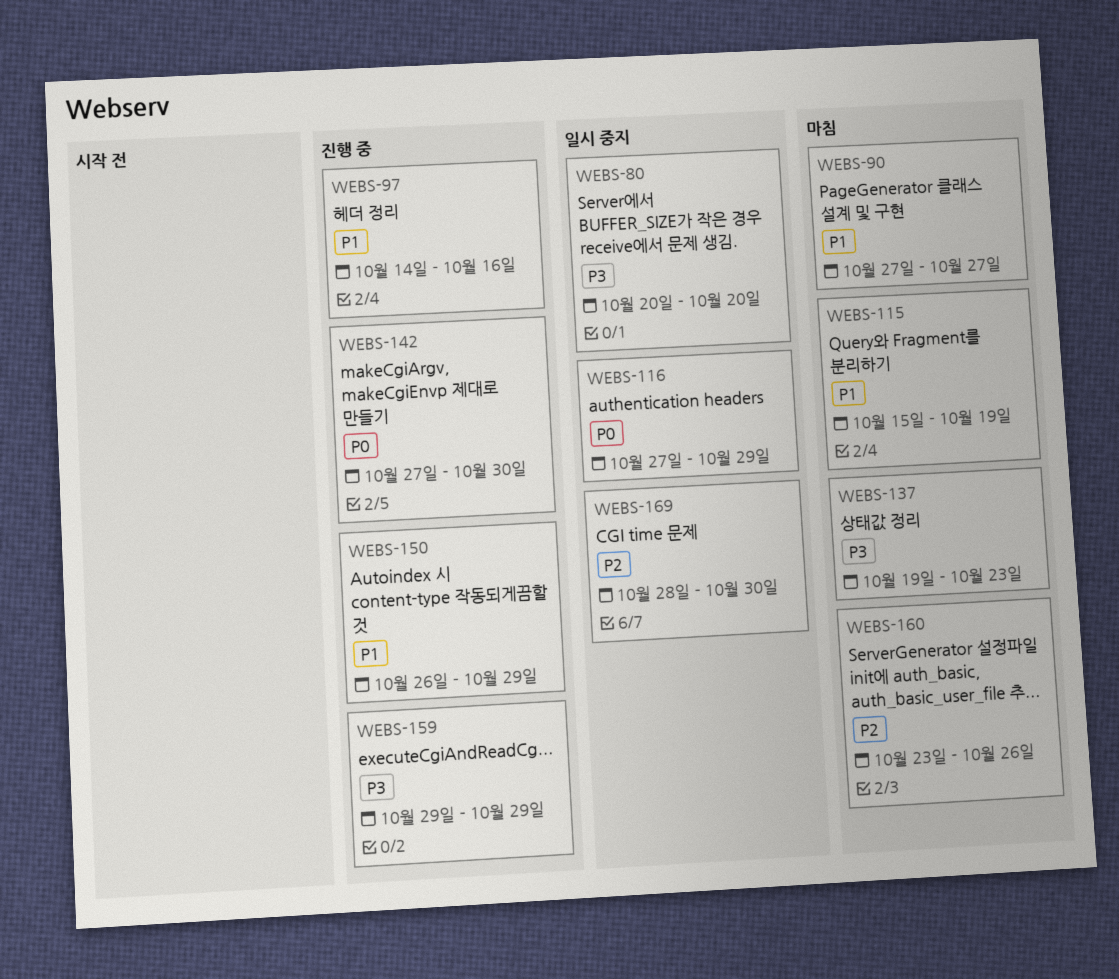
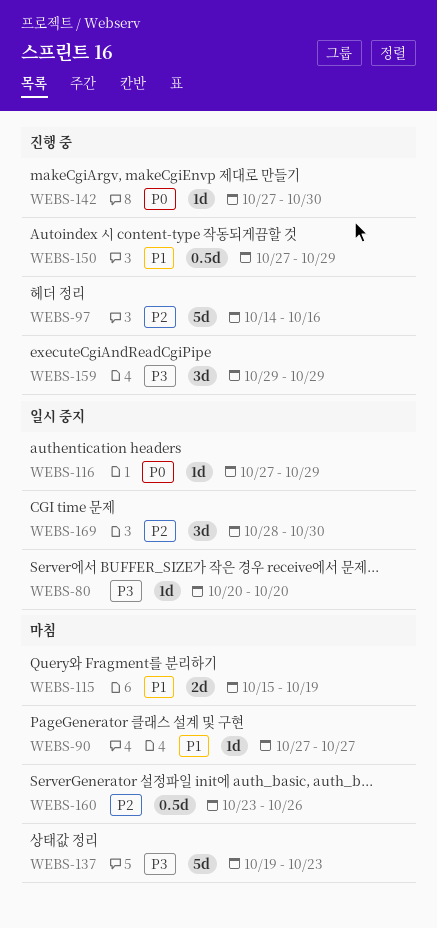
WEBS-97, priority: P1 -> P2
WEBS-150, start: Oct 26 -> Oct 27

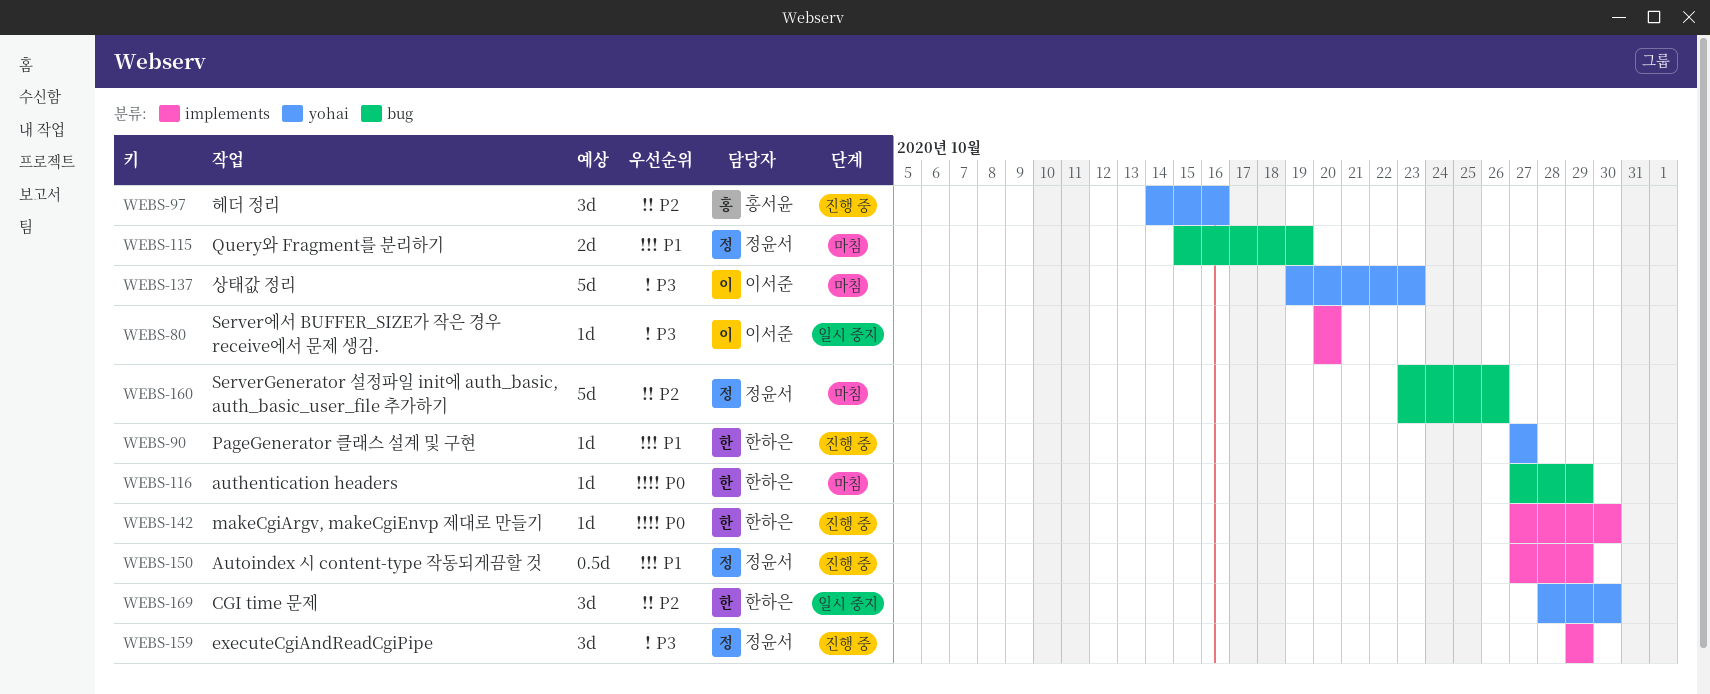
WEBS-90, status: 마침 -> 진행 중
WEBS-97, estimate: 5d -> 3d
WEBS-116, status: 일시 중지 -> 마침
WEBS-160, estimate: 0.5d -> 5d

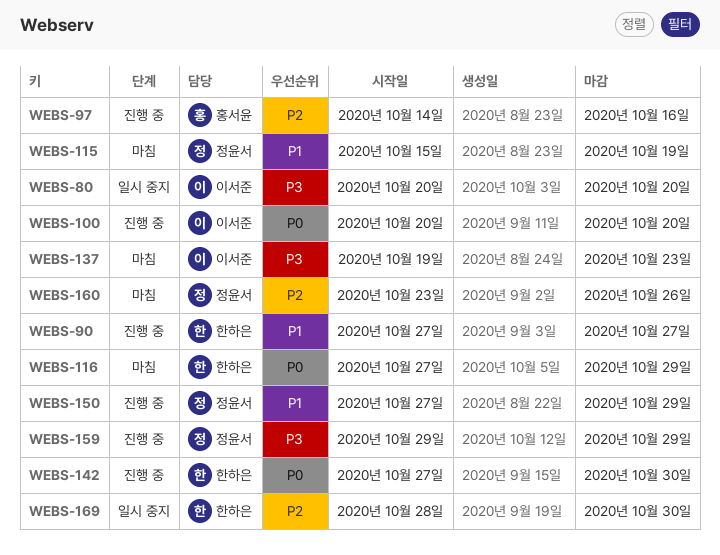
WEBS-100: none -> present

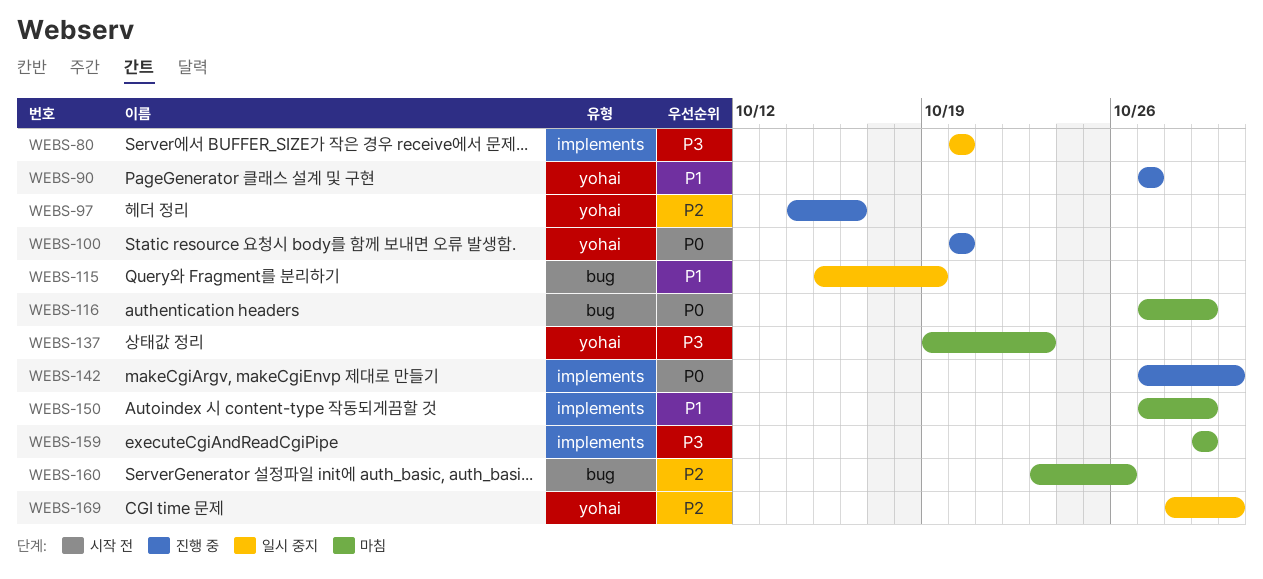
WEBS-115, status: 마침 -> 일시 중지
WEBS-150, status: 진행 중 -> 마침
WEBS-159, status: 진행 중 -> 마침

